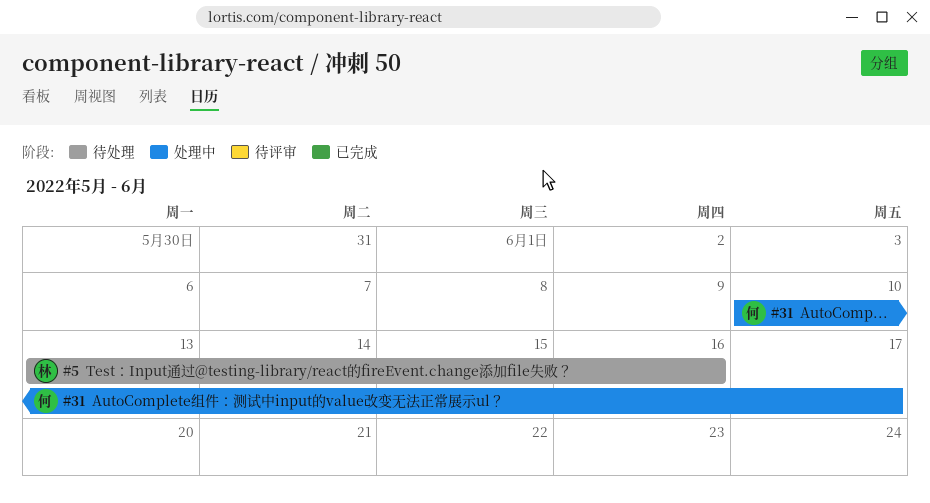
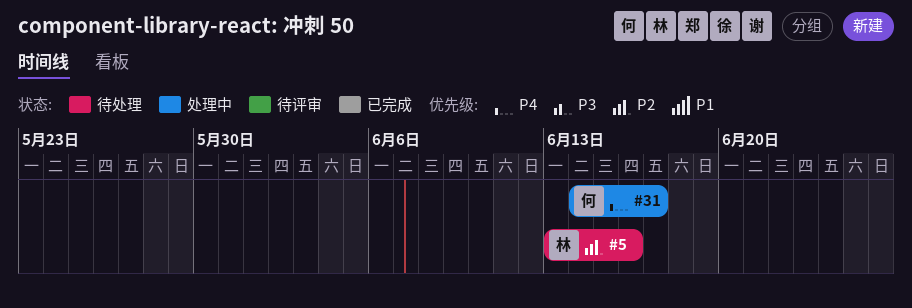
#31, start: Jun 10 -> Jun 14

